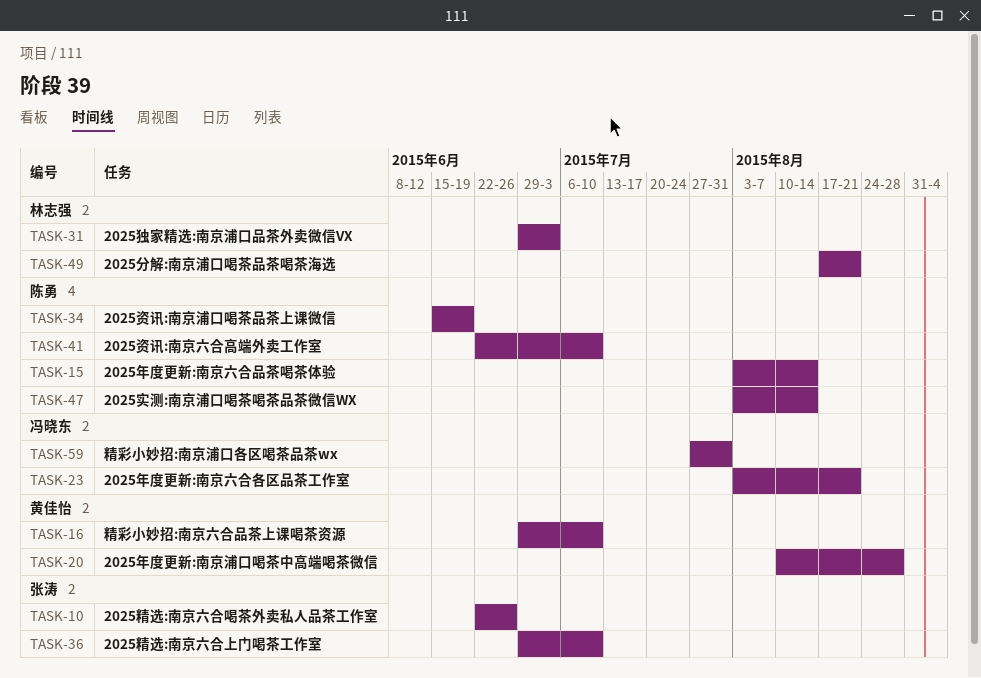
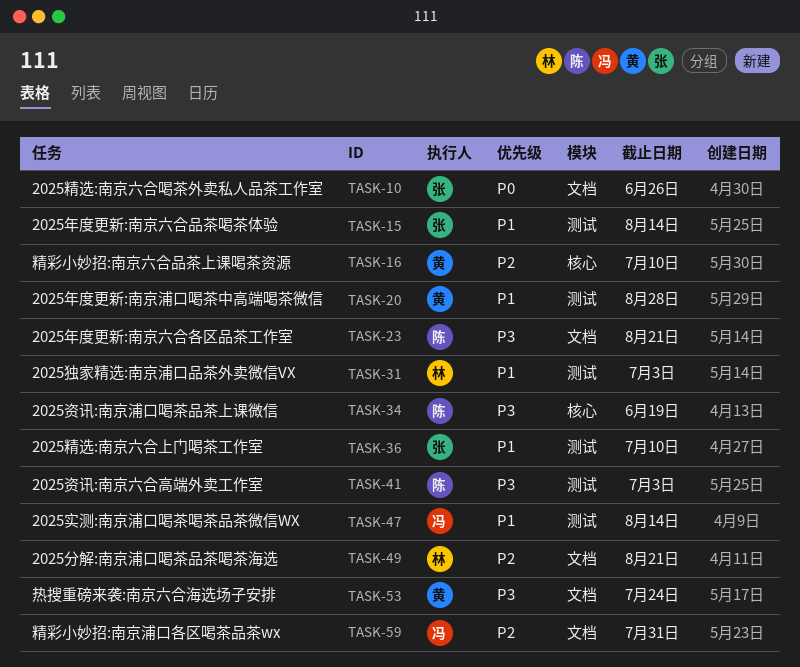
TASK-15, owner: 陈勇 -> 张涛
TASK-23, owner: 冯晓东 -> 陈勇
TASK-41, due: Jul 10 -> Jul 3
TASK-47, owner: 陈勇 -> 冯晓东
TASK-53: none -> present

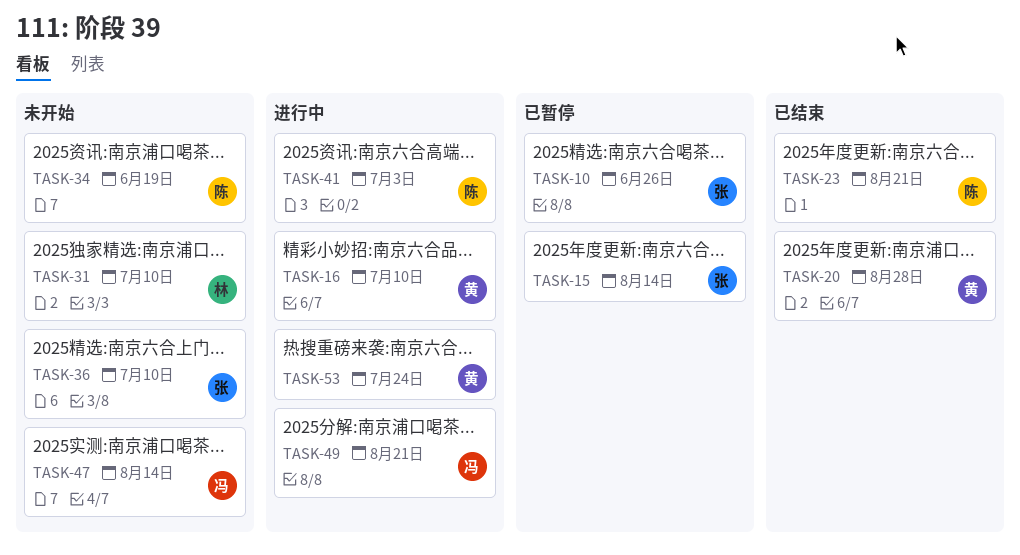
TASK-31, due: Jul 3 -> Jul 10
TASK-49, owner: 林 -> 冯
TASK-59: present -> none

